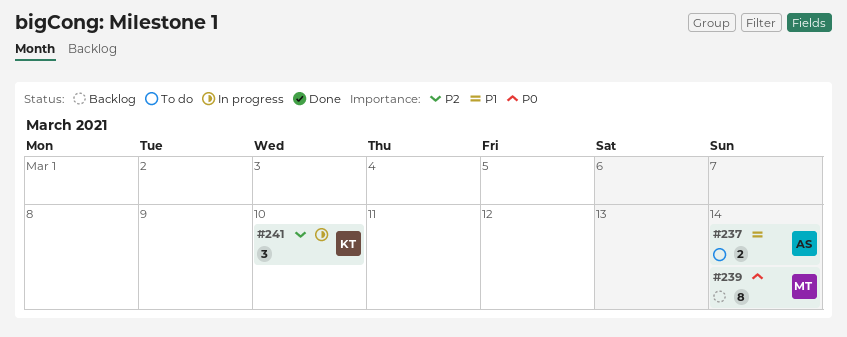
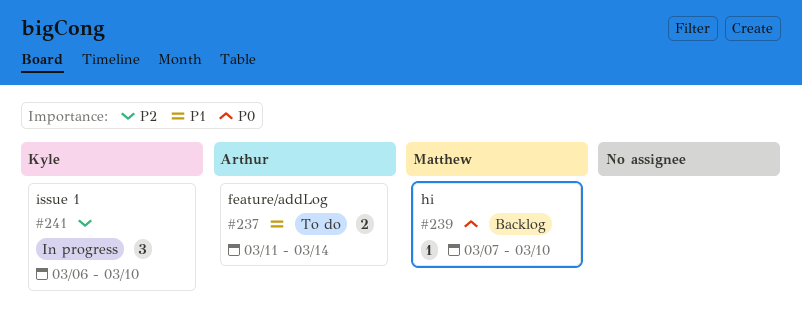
#239, estimate: 8 -> 1
#239, due: Mar 14 -> Mar 10

